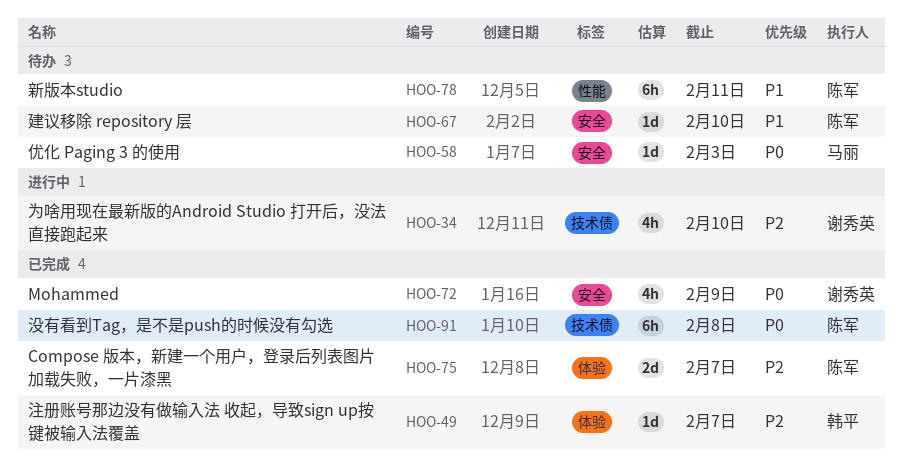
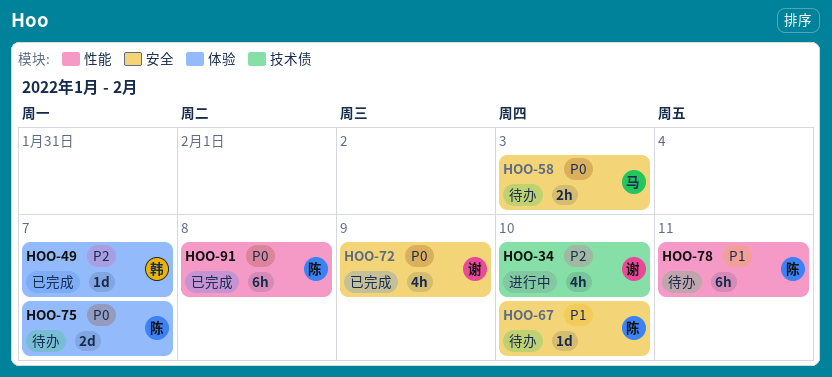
HOO-58, estimate: 1d -> 2h
HOO-75, status: 已完成 -> 待办
HOO-75, priority: P2 -> P0
HOO-91, label: 技术债 -> 性能

